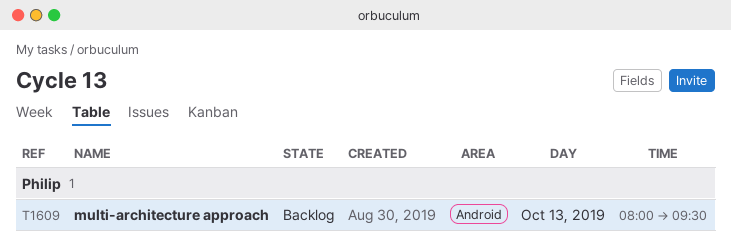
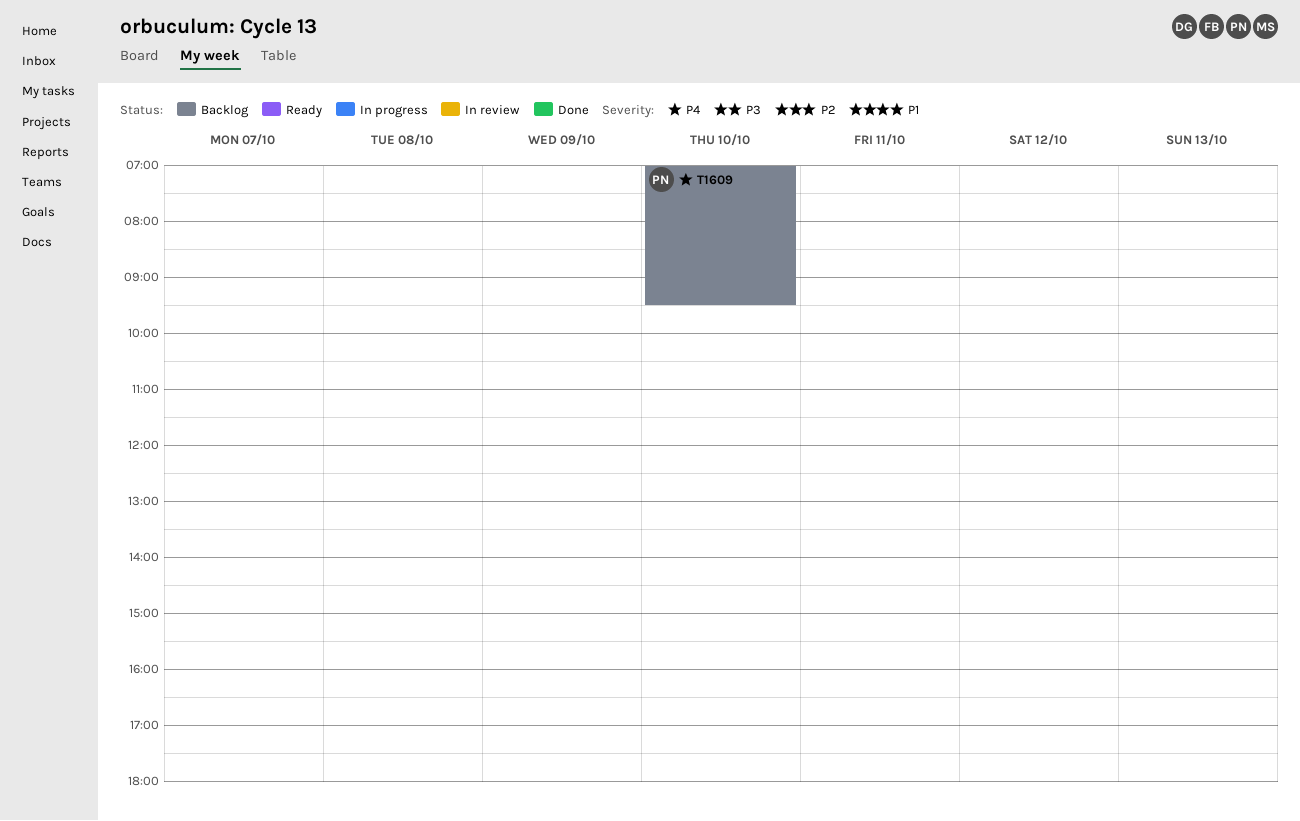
T1609, day: Oct 13 -> Oct 10
T1609, begins: 08:00 -> 07:00

